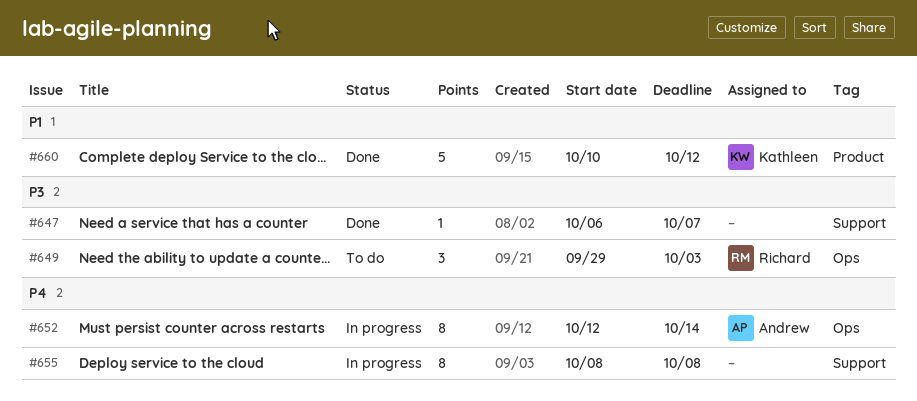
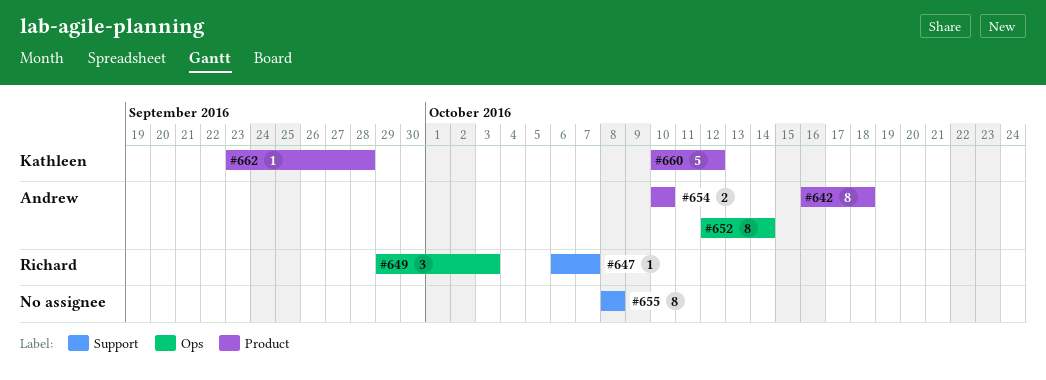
#642: none -> present
#647, owner: none -> Richard
#654: none -> present
#662: none -> present

